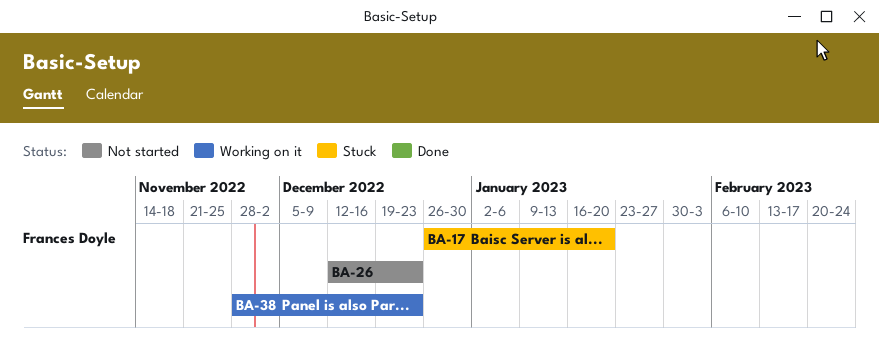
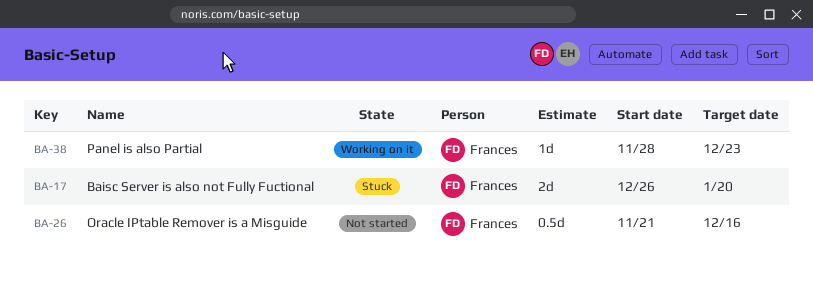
BA-26, start: Dec 12 -> Nov 21
BA-26, due: Dec 23 -> Dec 16

